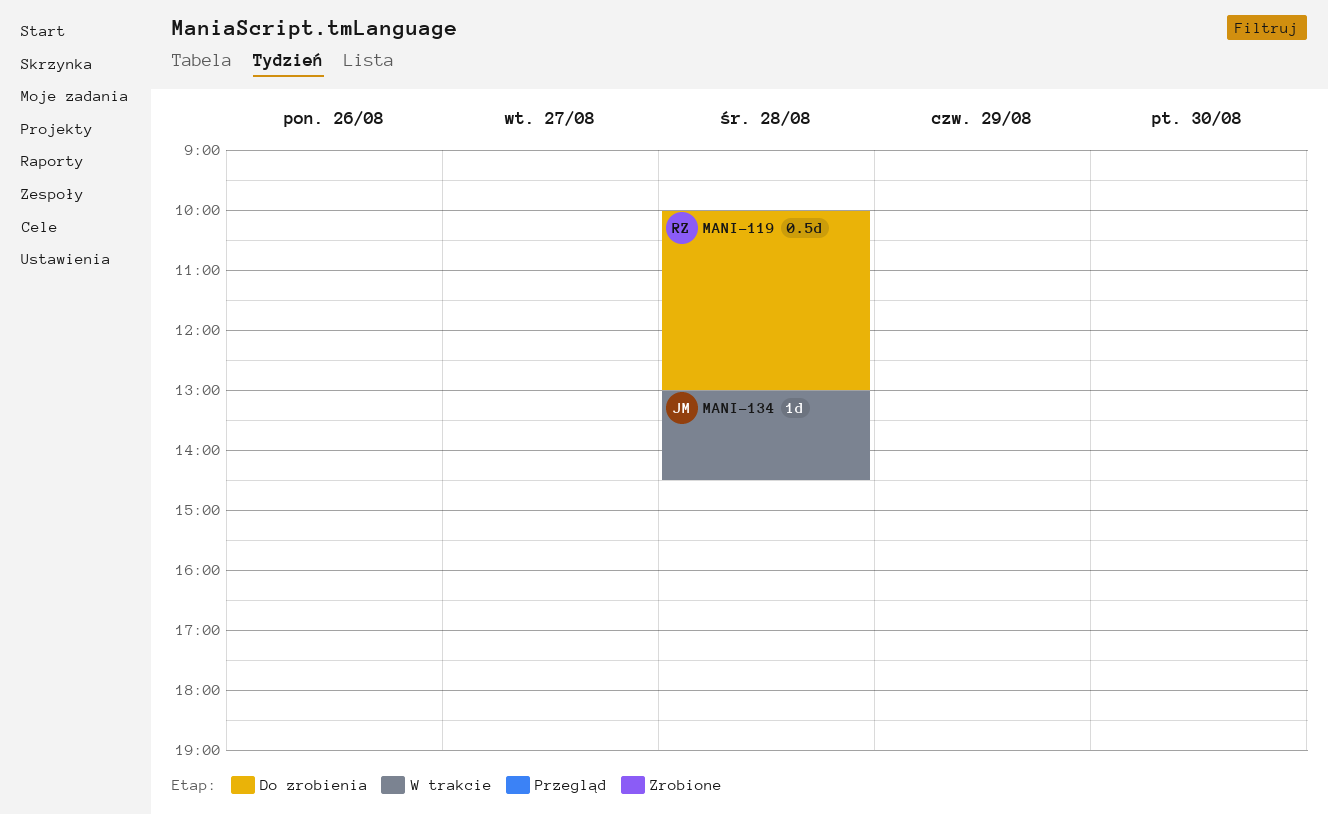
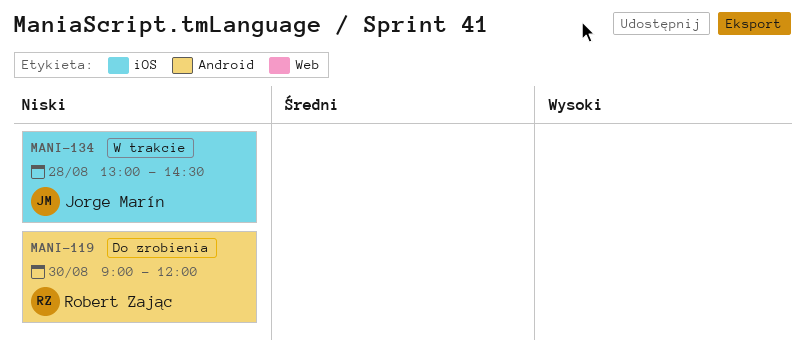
MANI-119, day: Aug 28 -> Aug 30
MANI-119, begins: 10:00 -> 09:00
MANI-119, ends: 13:00 -> 12:00

